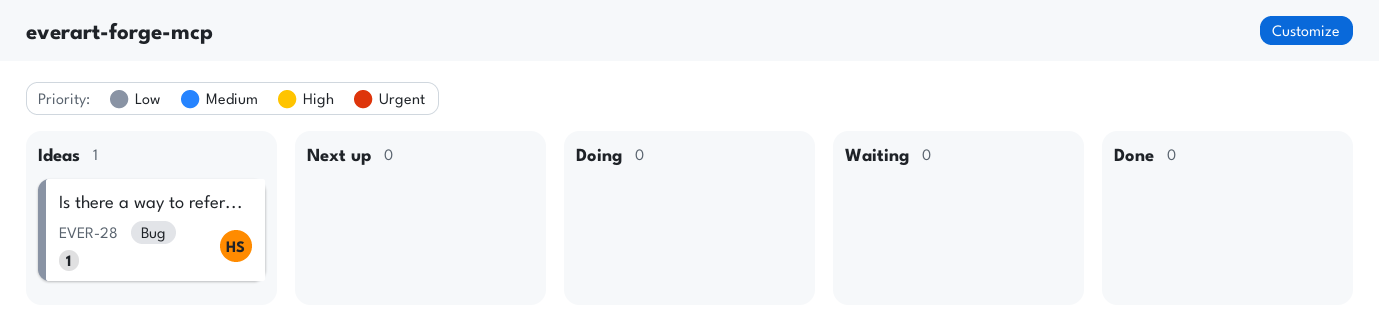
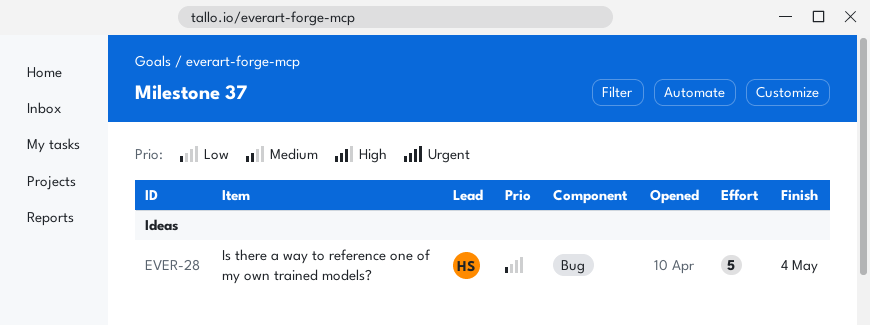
EVER-28, estimate: 1 -> 5

